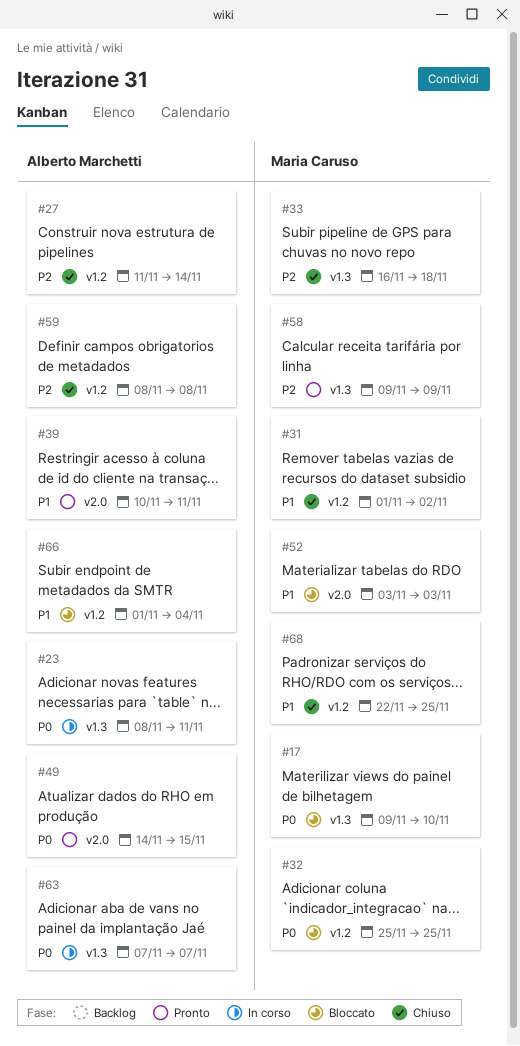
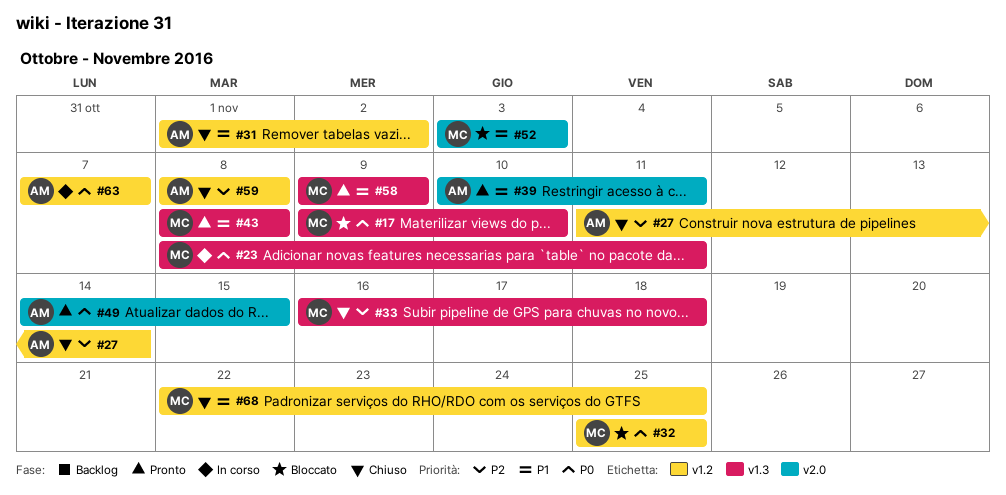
#23, owner: Alberto Marchetti -> Maria Caruso
#31, owner: Maria Caruso -> Alberto Marchetti
#43: none -> present
#58, priority: P2 -> P1
#63, label: v1.3 -> v1.2
#66: present -> none

